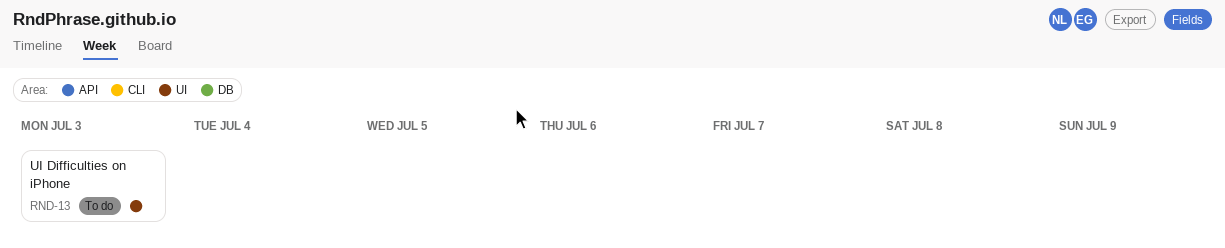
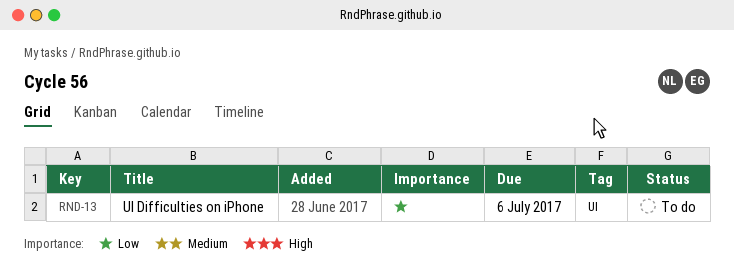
RND-13, due: Jul 3 -> Jul 6

